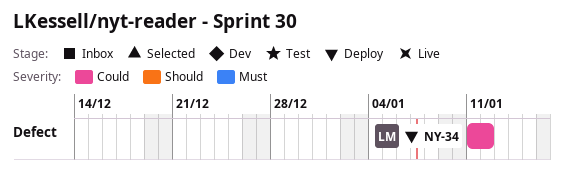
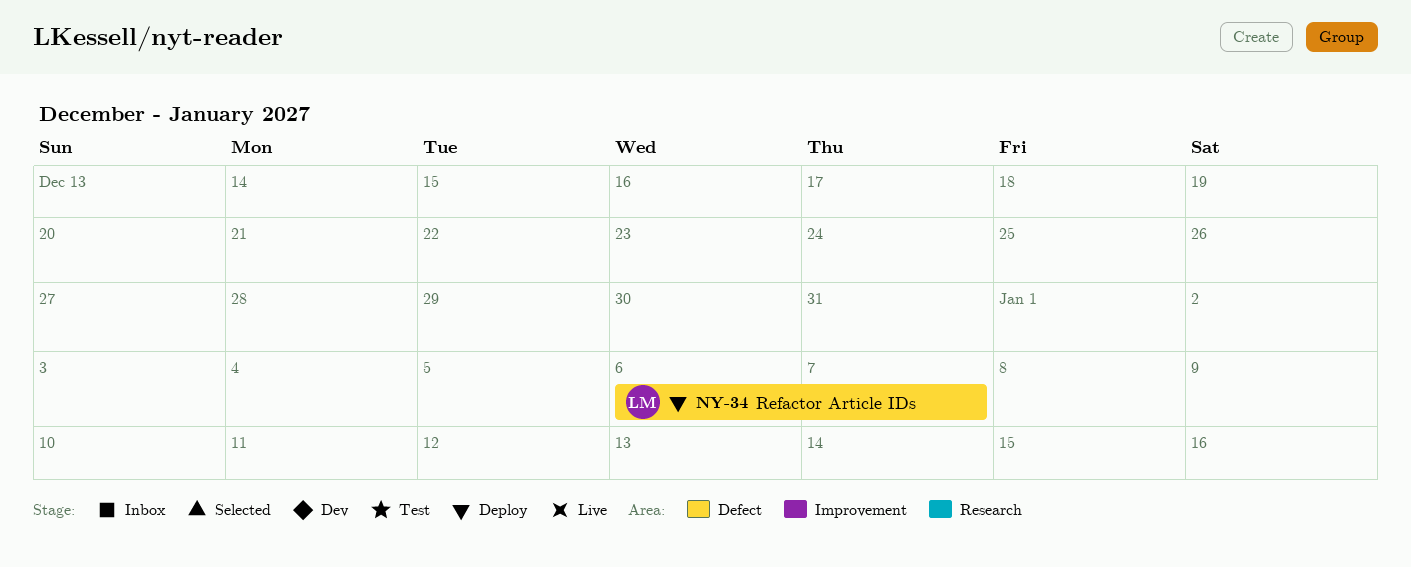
NY-34, start: Jan 11 -> Jan 6
NY-34, due: Jan 12 -> Jan 7

